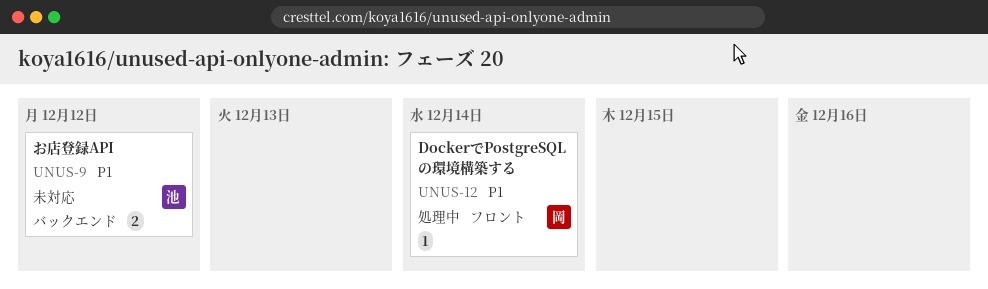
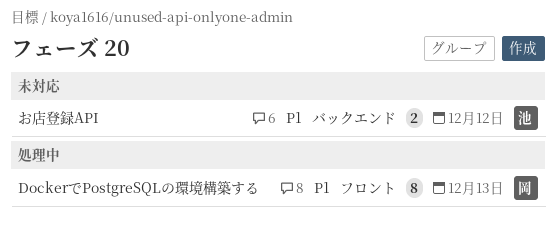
DockerでPostgreSQLの環境構築する, estimate: 1 -> 8
DockerでPostgreSQLの環境構築する, due: Dec 14 -> Dec 13

